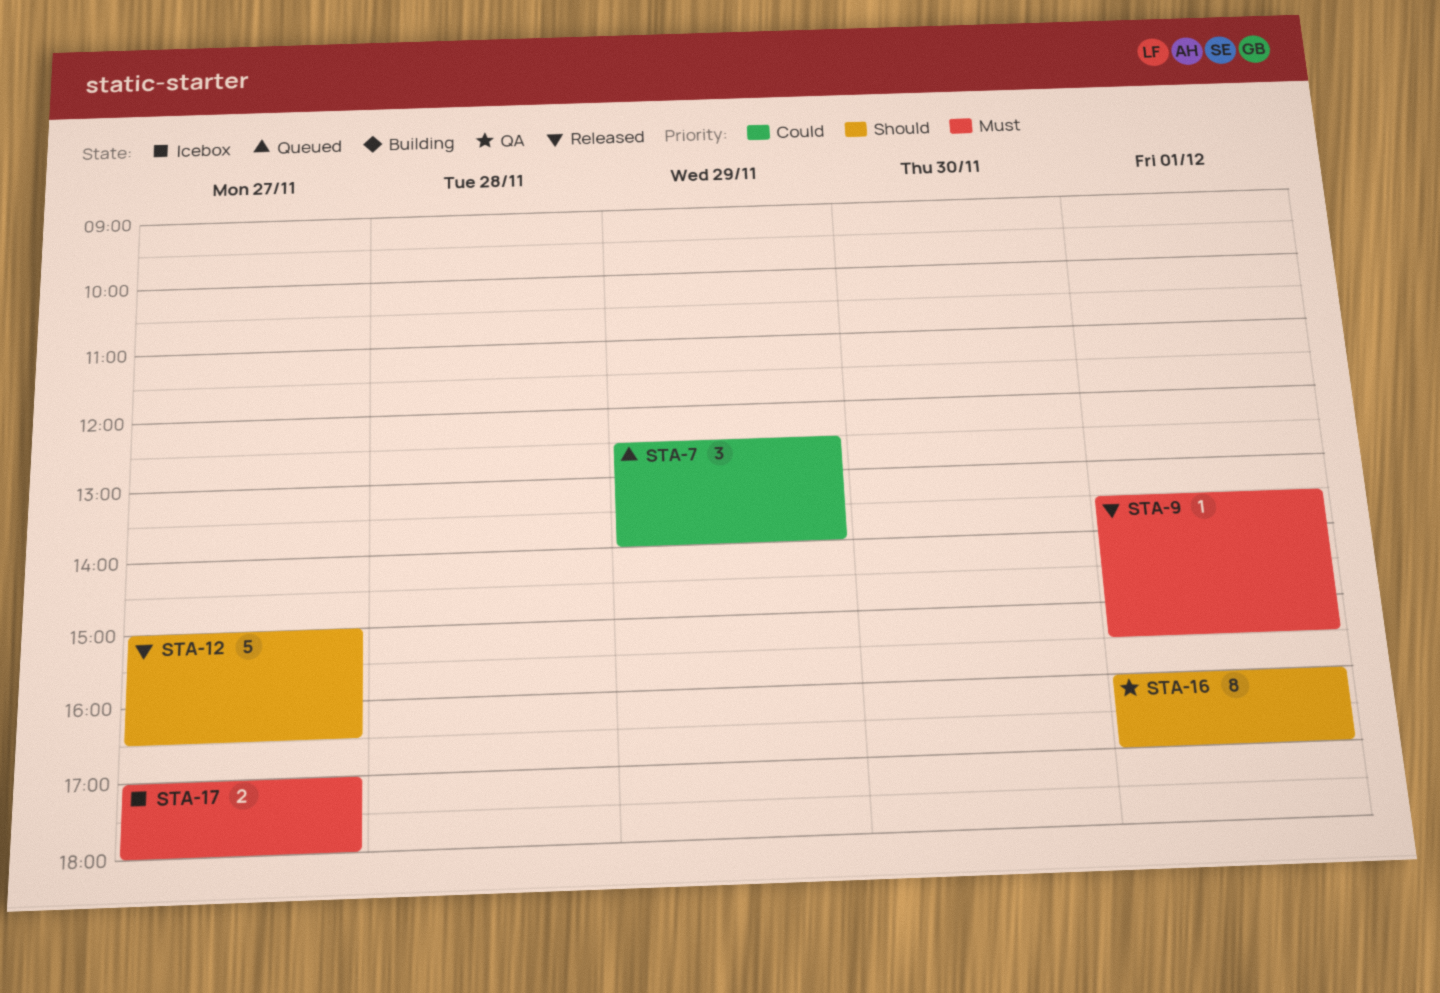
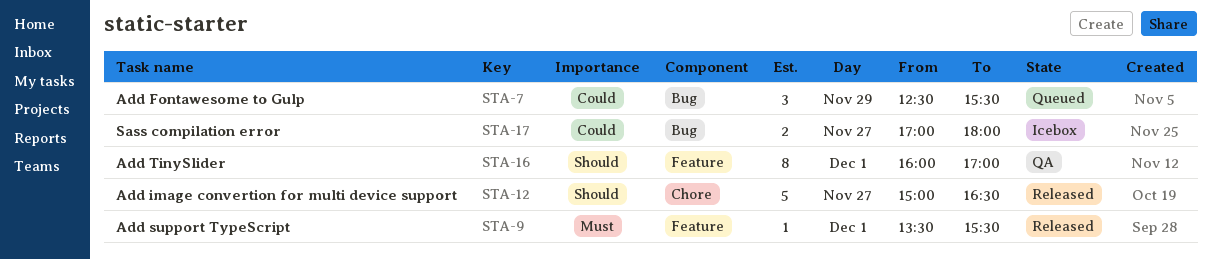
STA-7, ends: 14:00 -> 15:30
STA-17, priority: Must -> Could

